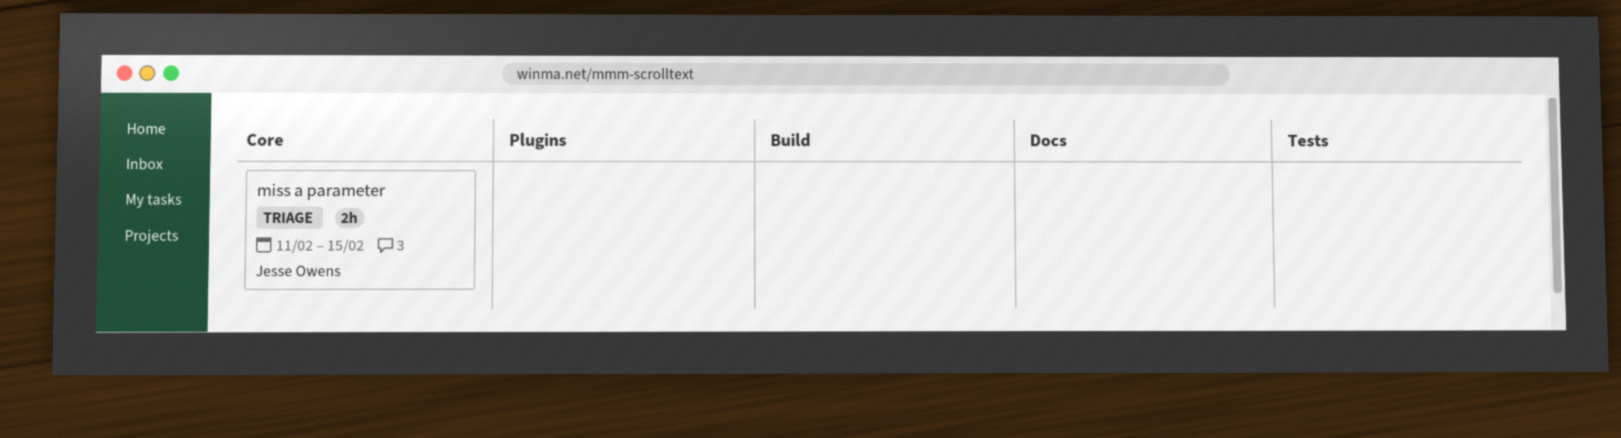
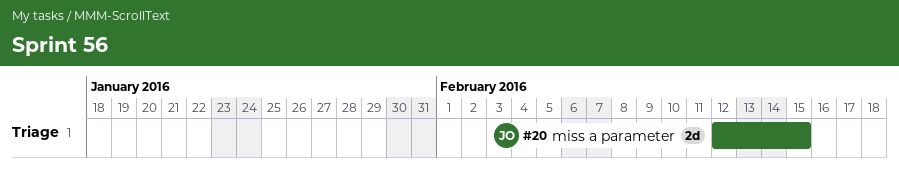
miss a parameter, estimate: 2h -> 2d
miss a parameter, start: Feb 11 -> Feb 12

